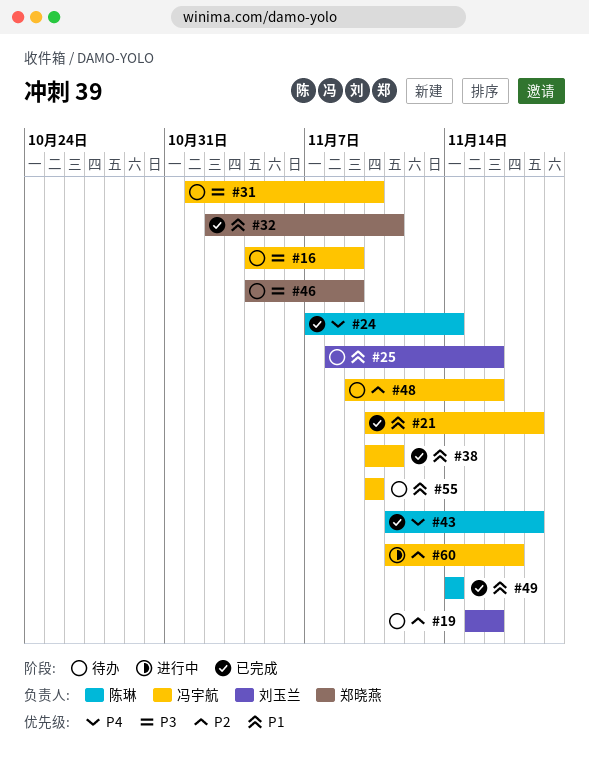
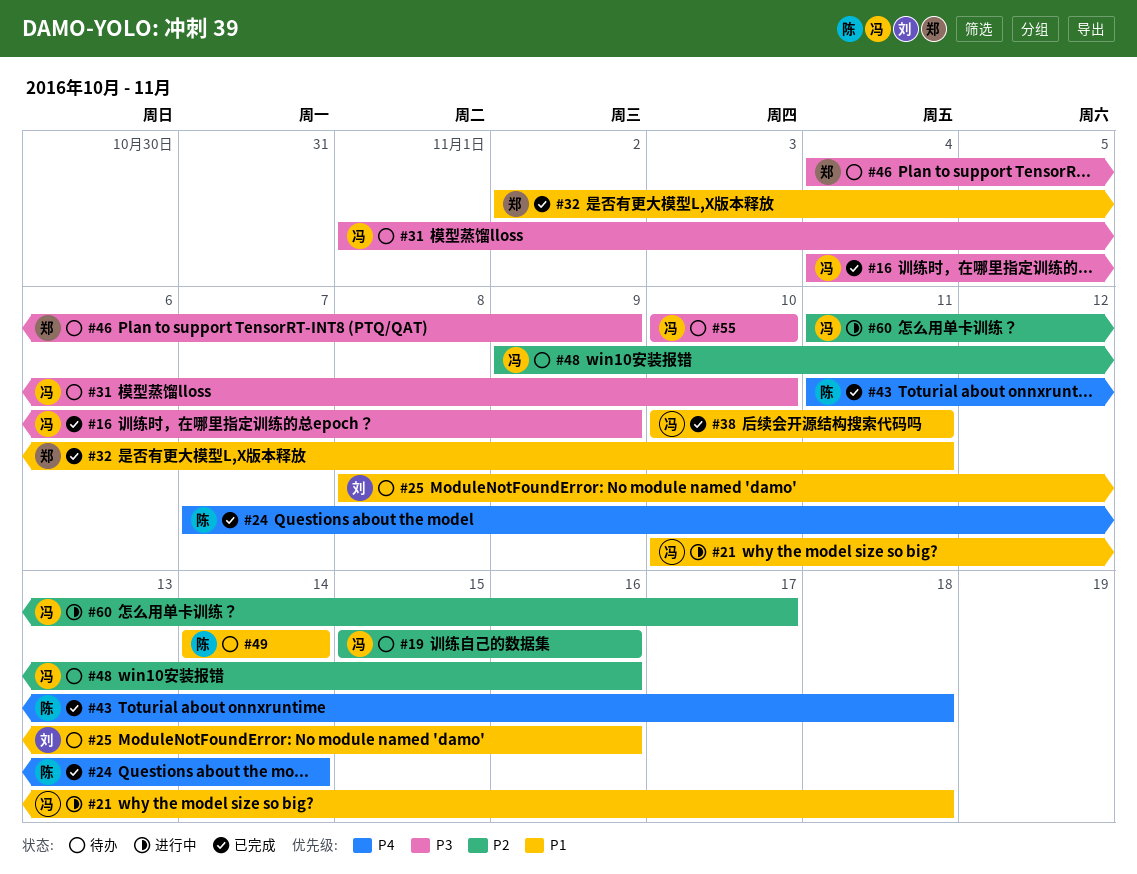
#16, status: 待办 -> 已完成
#19, owner: 刘玉兰 -> 冯宇航
#21, status: 已完成 -> 进行中
#49, status: 已完成 -> 待办
#55, priority: P1 -> P3

